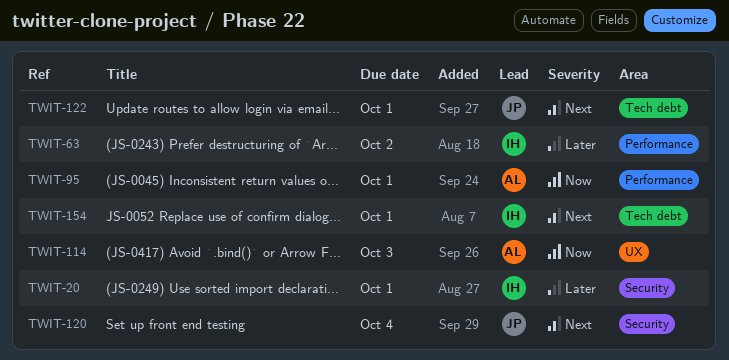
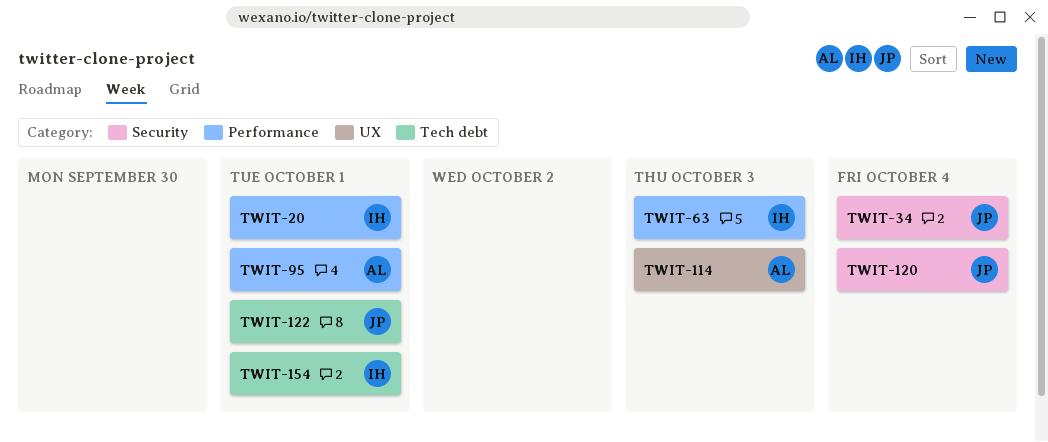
TWIT-20, label: Security -> Performance
TWIT-34: none -> present
TWIT-63, due: Oct 2 -> Oct 3

